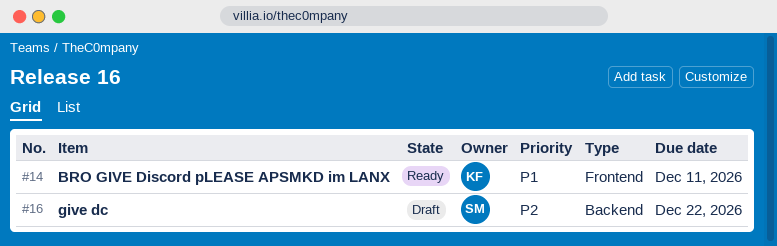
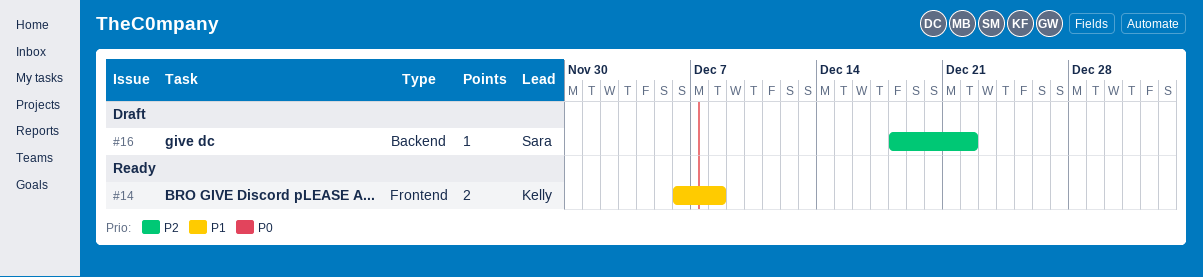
#14, due: Dec 11 -> Dec 8

